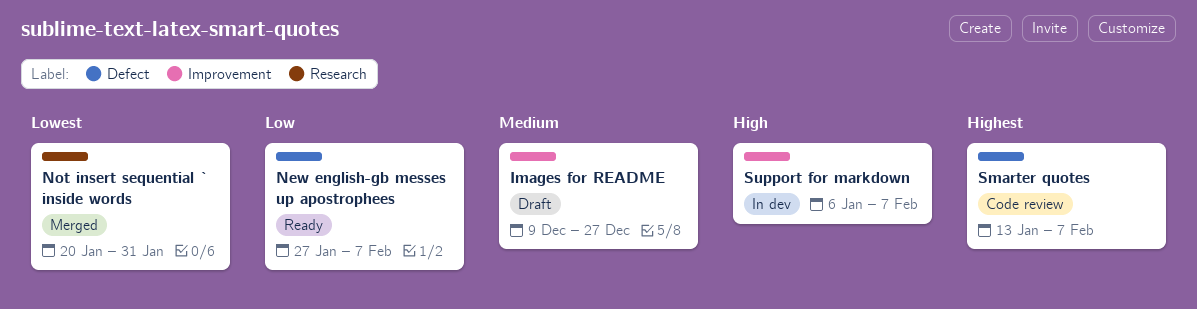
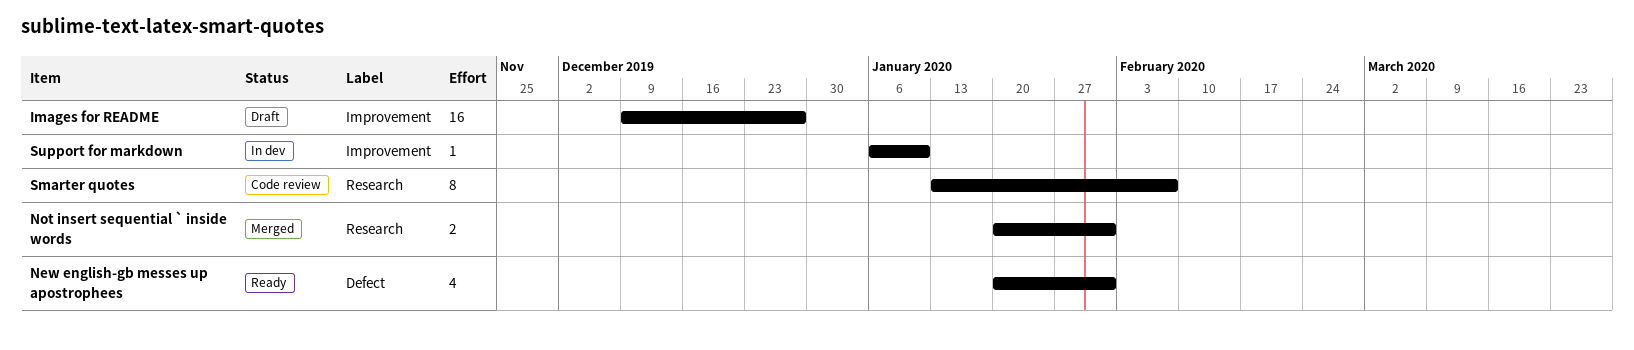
New english-gb messes up apostrophees, start: Jan 27 -> Jan 20
New english-gb messes up apostrophees, due: Feb 7 -> Jan 31
Smarter quotes, label: Defect -> Research
Support for markdown, due: Feb 7 -> Jan 10

